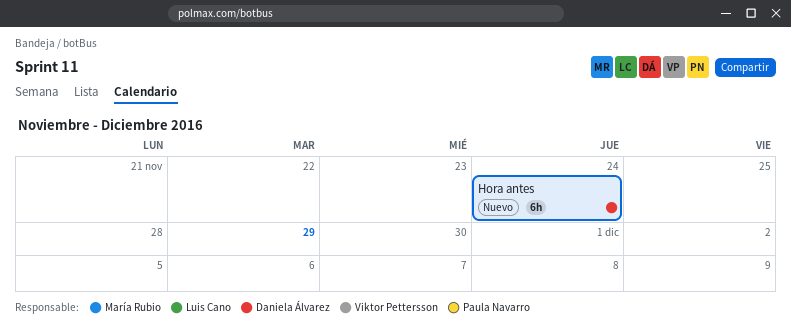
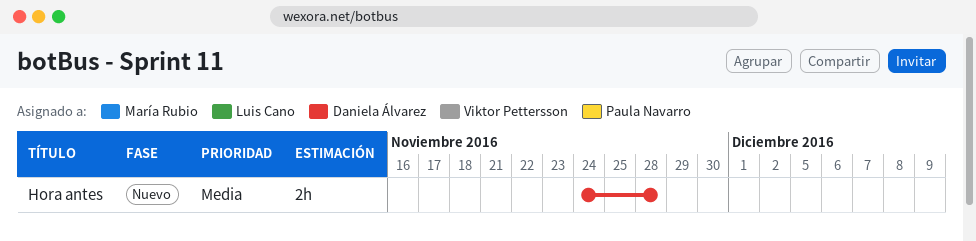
Hora antes, estimate: 6h -> 2h
Hora antes, due: Nov 24 -> Nov 28

